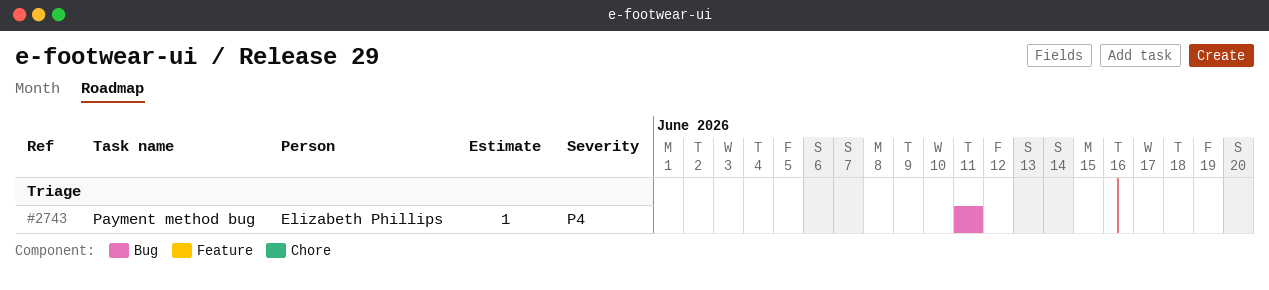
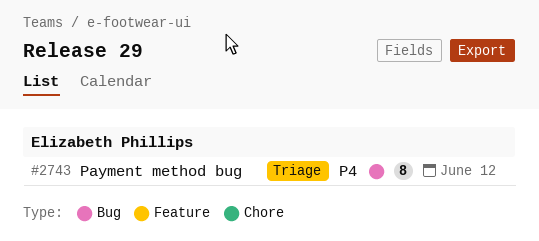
#2743, estimate: 1 -> 8
#2743, due: Jun 11 -> Jun 12

